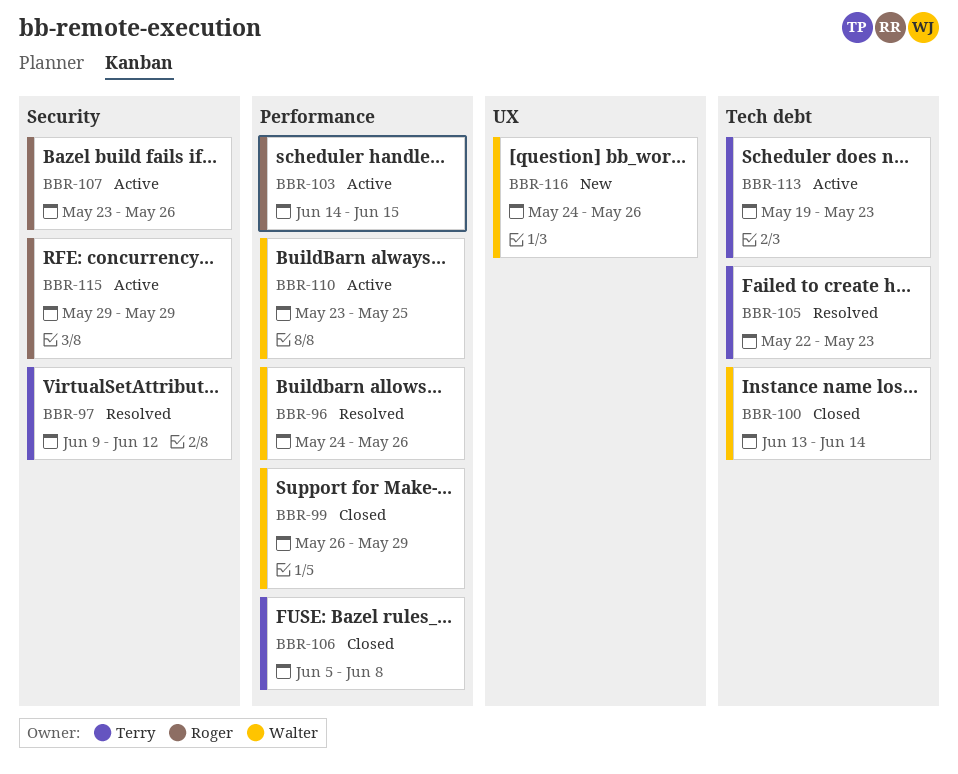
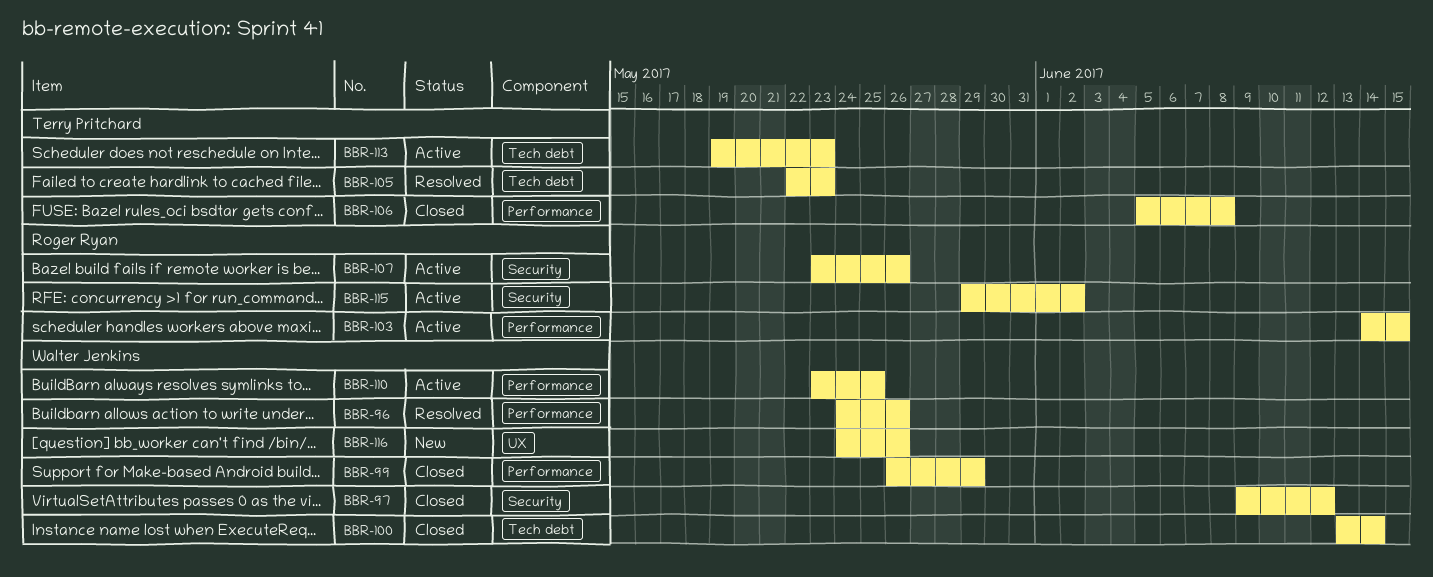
BBR-97, status: Resolved -> Closed
BBR-97, owner: Terry Pritchard -> Walter Jenkins
BBR-115, due: May 29 -> Jun 2

